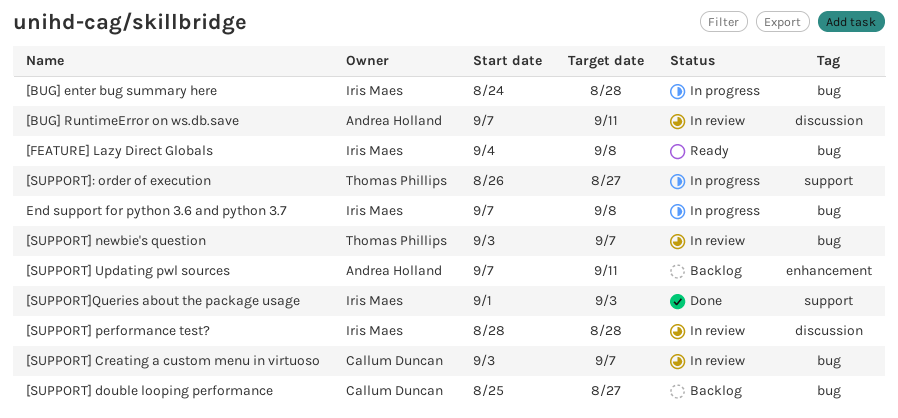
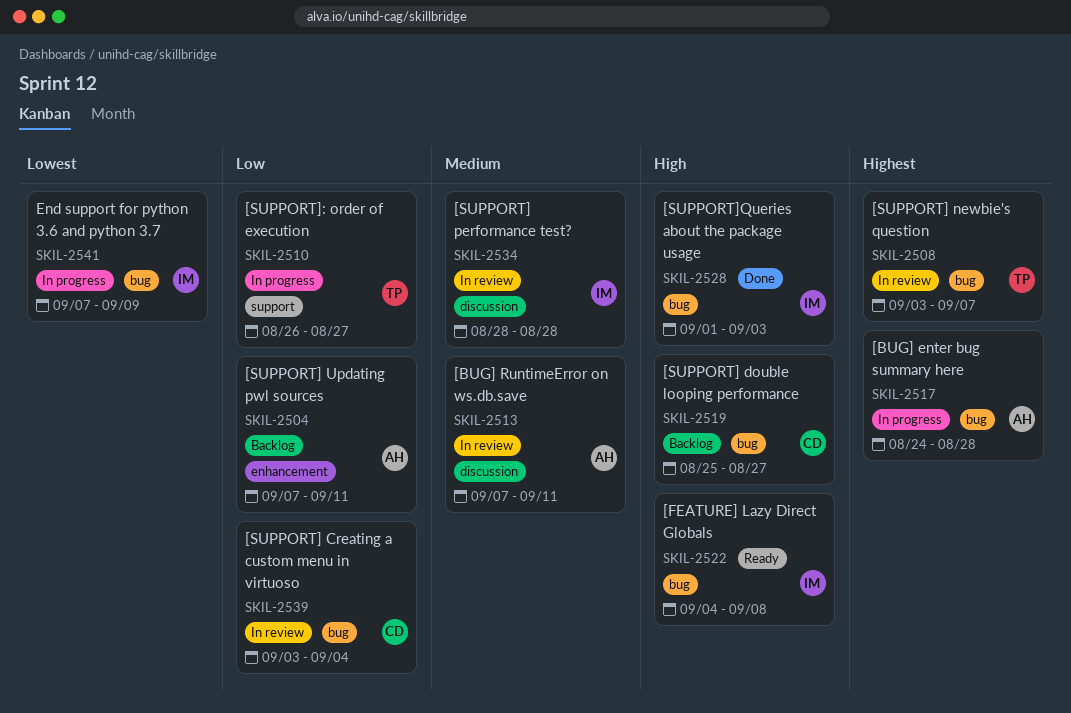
[BUG] enter bug summary here, owner: Iris Maes -> Andrea Holland
[SUPPORT] Creating a custom menu in virtuoso, due: Sep 7 -> Sep 4
[SUPPORT]Queries about the package usage, label: support -> bug
End support for python 3.6 and python 3.7, due: Sep 8 -> Sep 9

